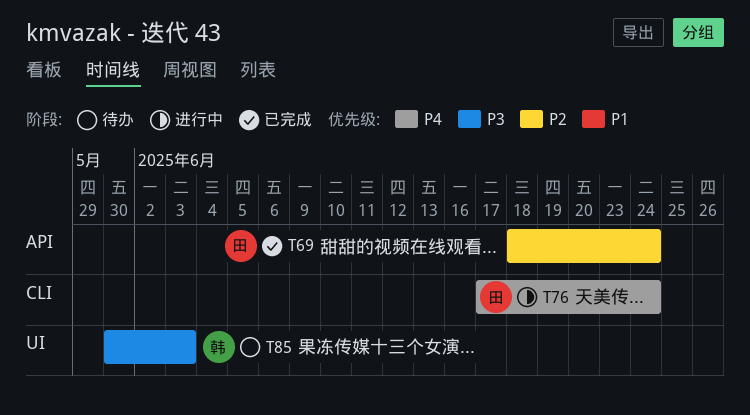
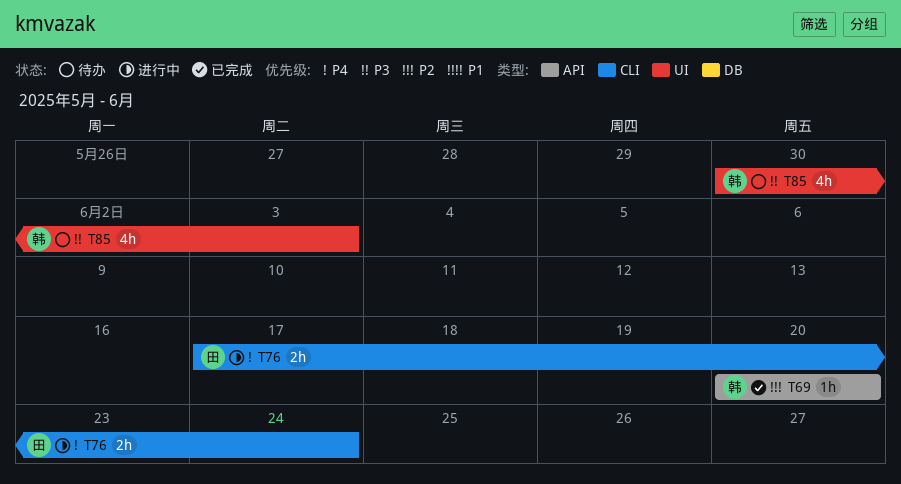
T69, owner: 田 -> 韩
T69, start: Jun 18 -> Jun 20
T69, due: Jun 24 -> Jun 20

